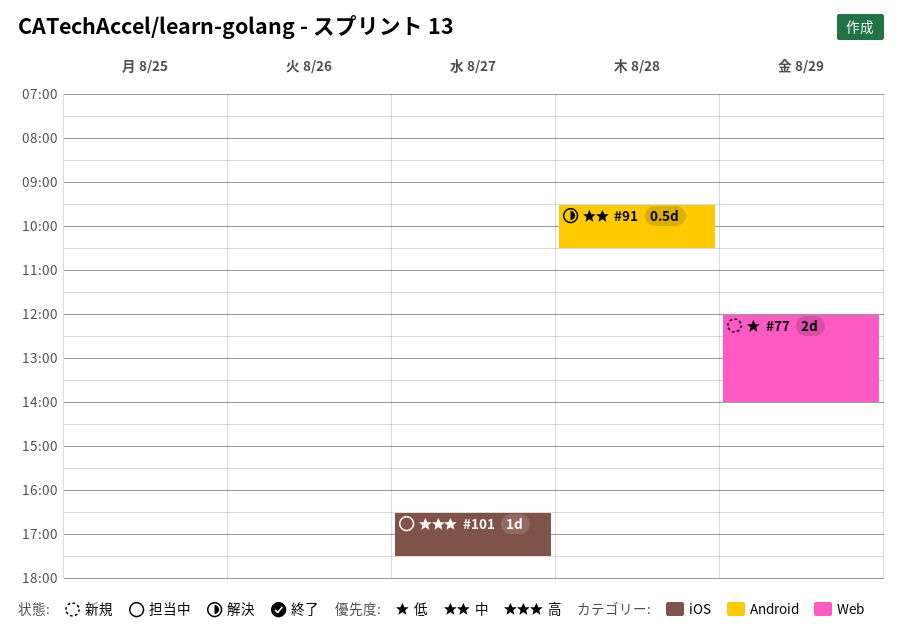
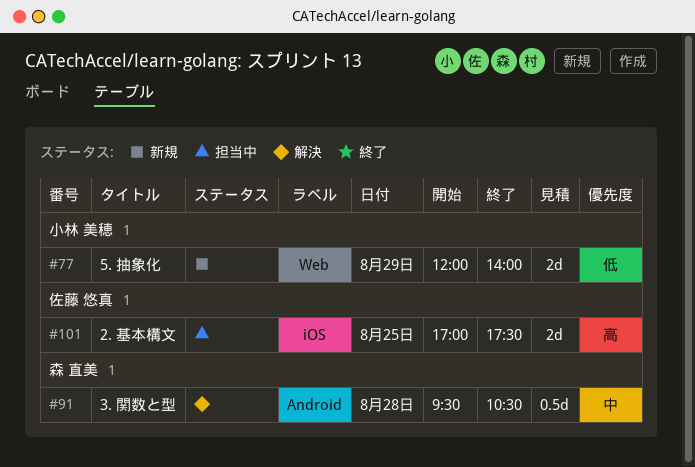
#101, estimate: 1d -> 2d
#101, day: Aug 27 -> Aug 25
#101, begins: 16:30 -> 17:00

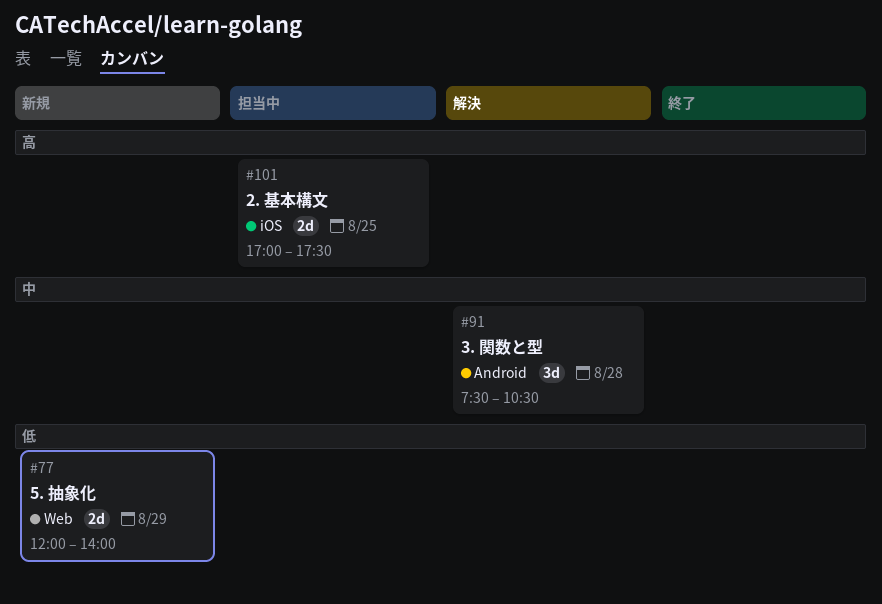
#91, estimate: 0.5d -> 3d
#91, begins: 09:30 -> 07:30

